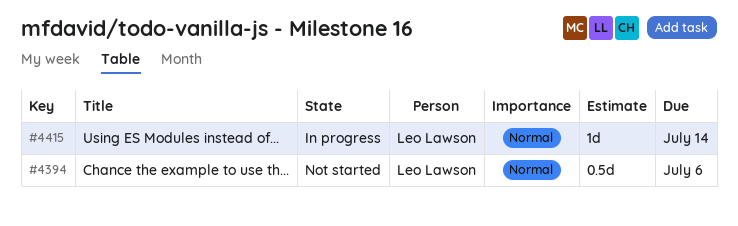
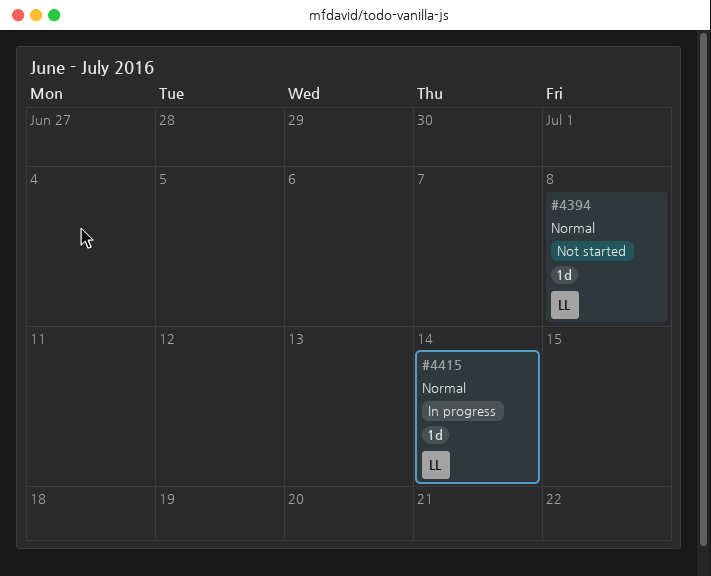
#4394, estimate: 0.5d -> 1d
#4394, due: Jul 6 -> Jul 8

